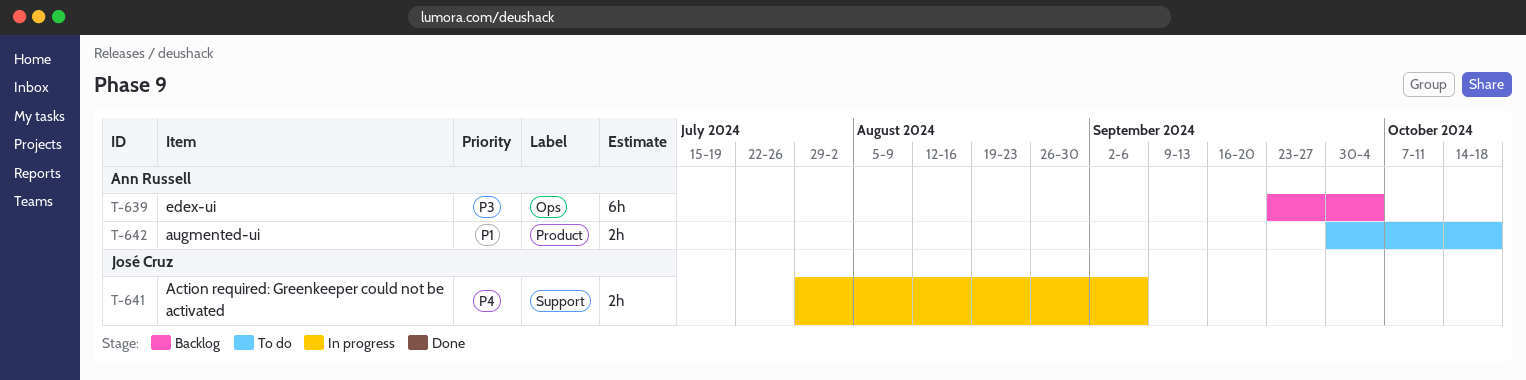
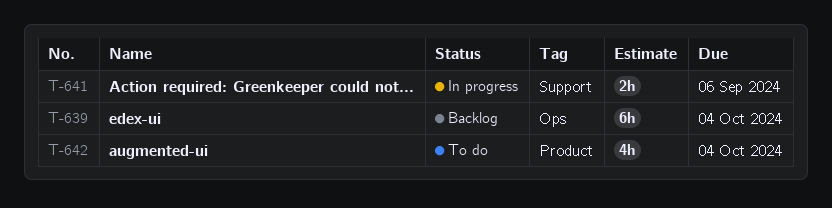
T-642, estimate: 2h -> 4h
T-642, due: Oct 18 -> Oct 4

